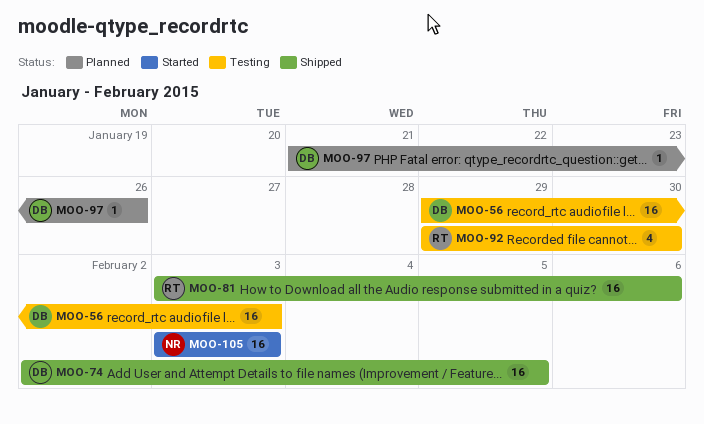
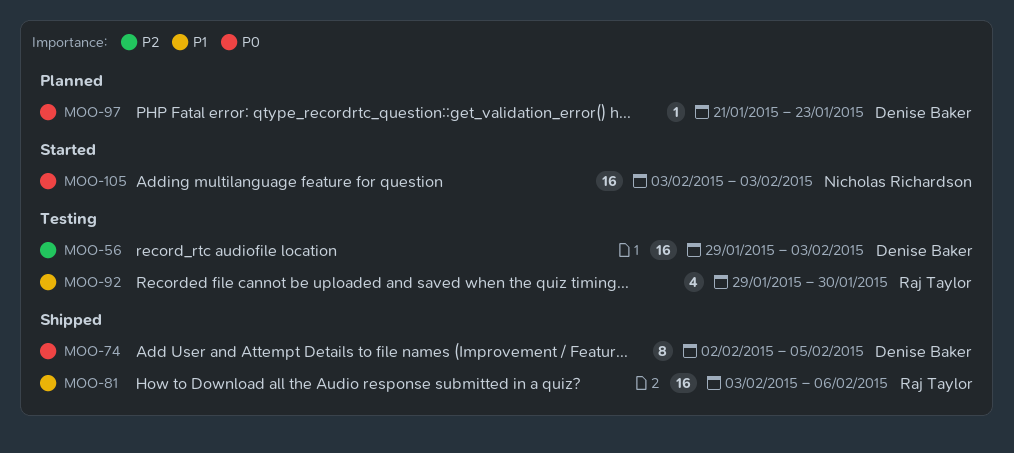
MOO-74, estimate: 16 -> 8
MOO-97, due: Jan 26 -> Jan 23

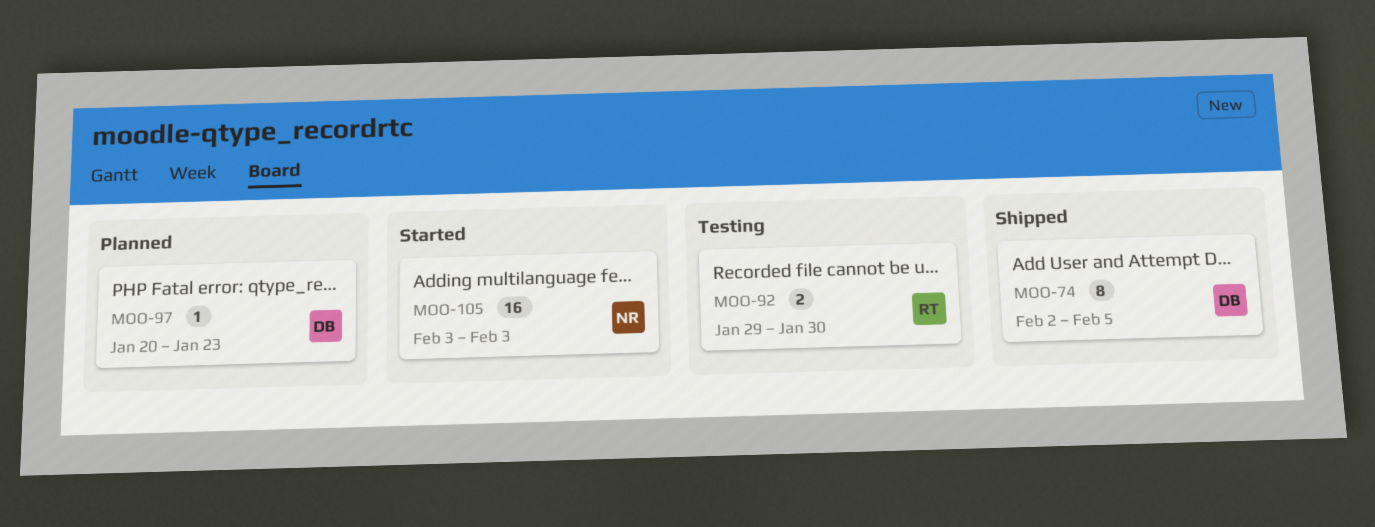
MOO-56: present -> none
MOO-81: present -> none
MOO-92, estimate: 4 -> 2
MOO-97, start: Jan 21 -> Jan 20

